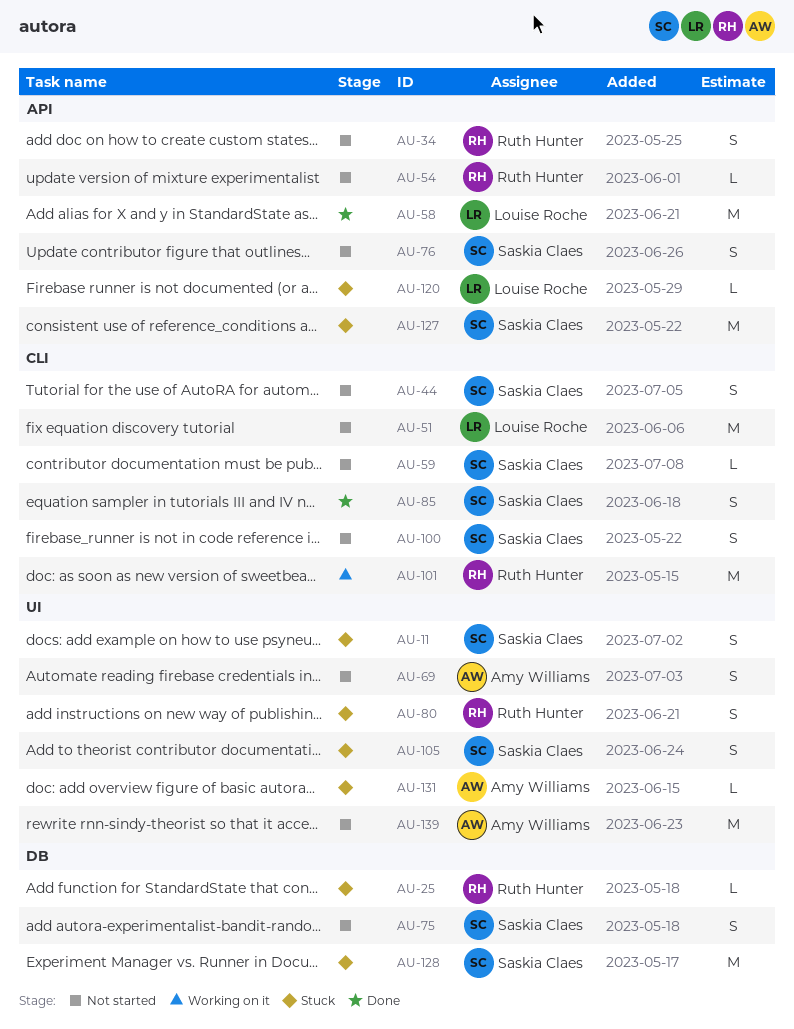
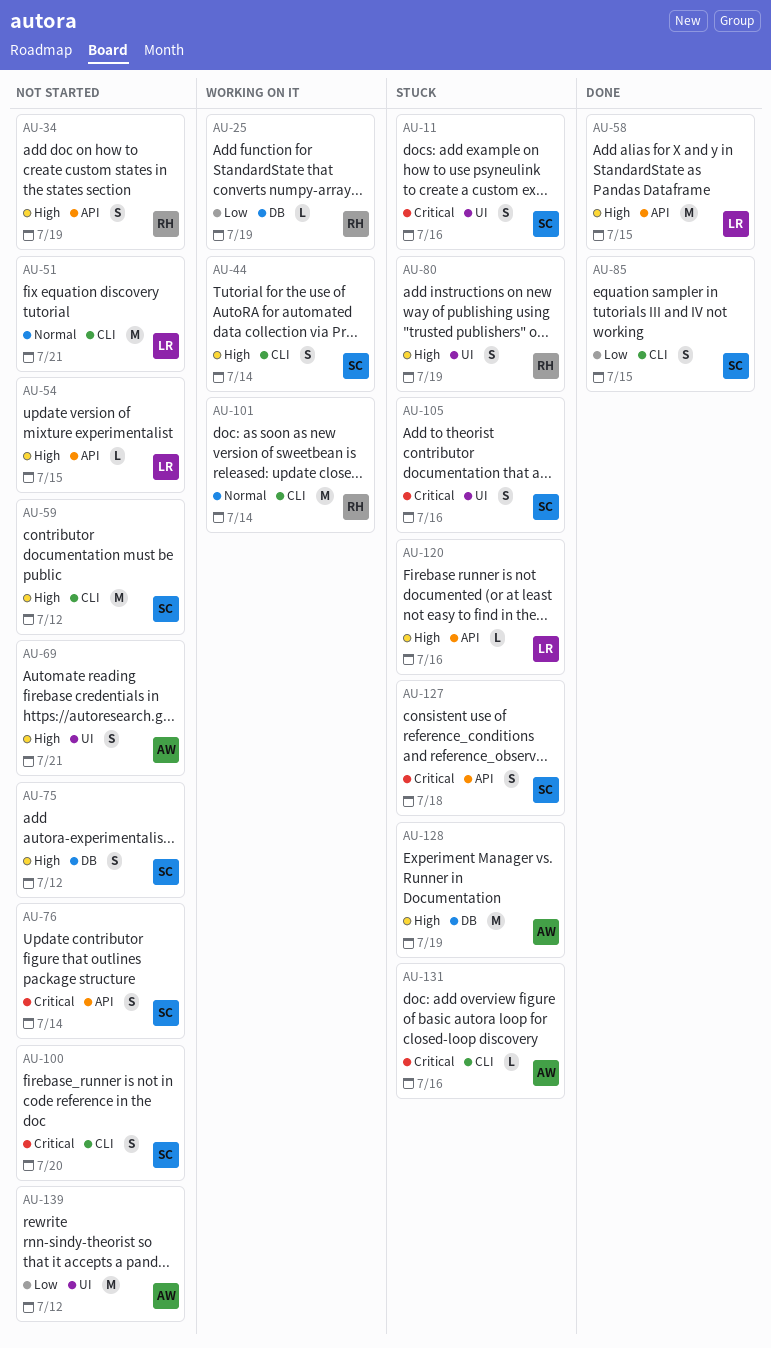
AU-25, status: Stuck -> Working on it
AU-44, status: Not started -> Working on it
AU-54, owner: Ruth Hunter -> Louise Roche
AU-59, estimate: L -> M
AU-127, estimate: M -> S
AU-128, owner: Saskia Claes -> Amy Williams
AU-131, label: UI -> CLI

